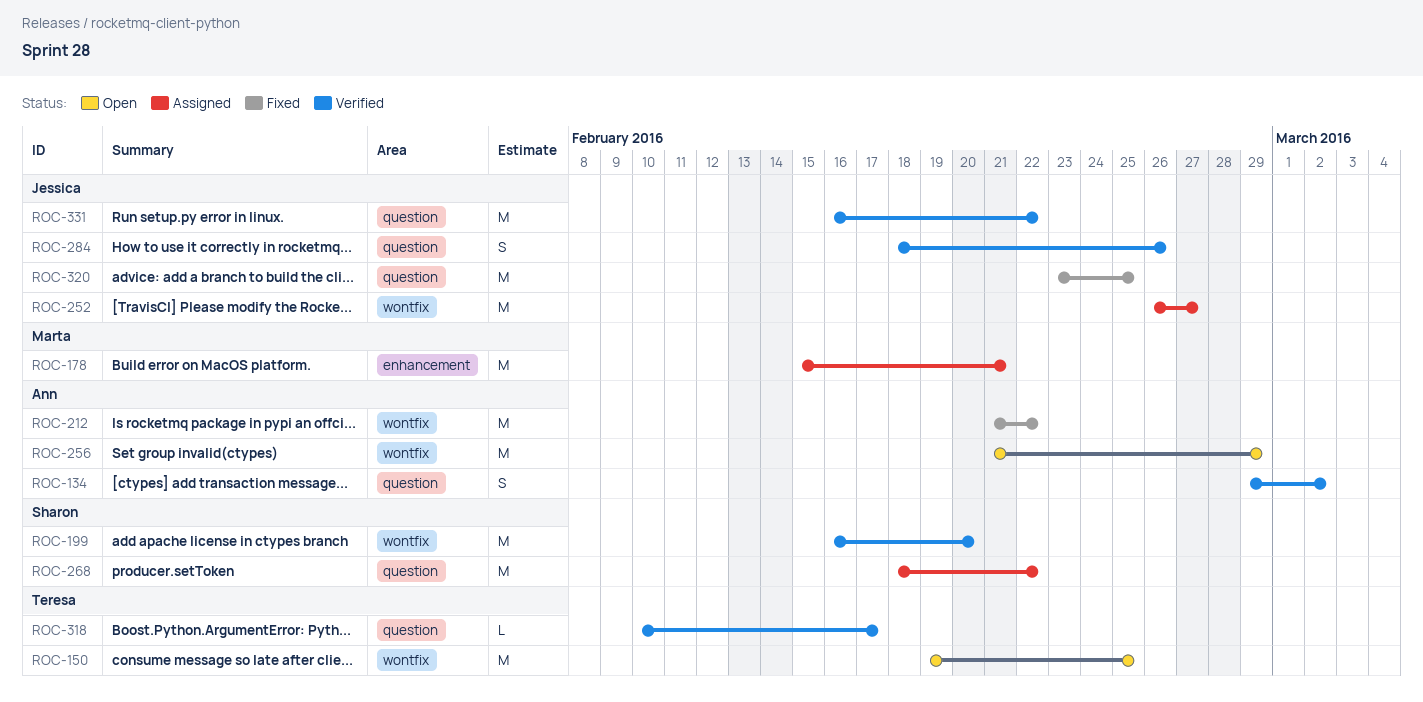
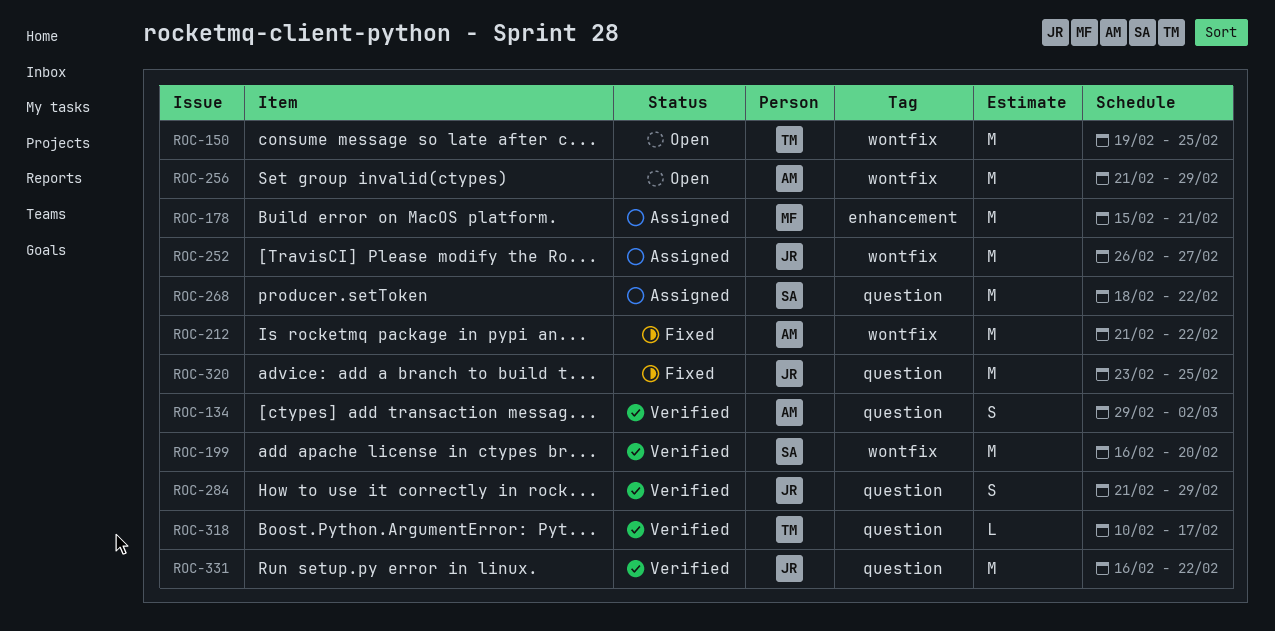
ROC-284, start: Feb 18 -> Feb 21
ROC-284, due: Feb 26 -> Feb 29

